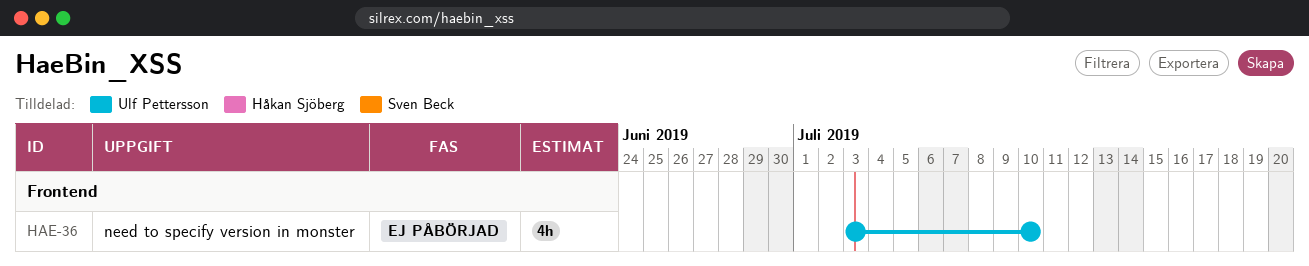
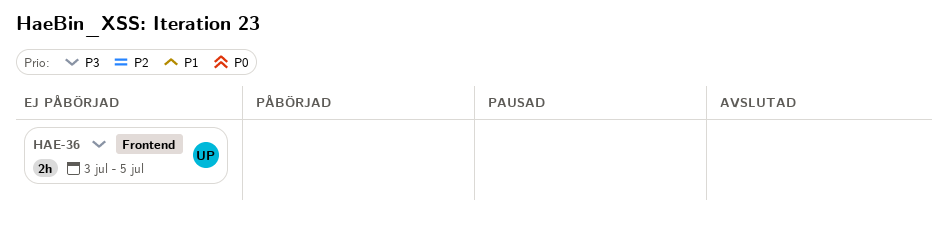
HAE-36, estimate: 4h -> 2h
HAE-36, due: Jul 10 -> Jul 5

